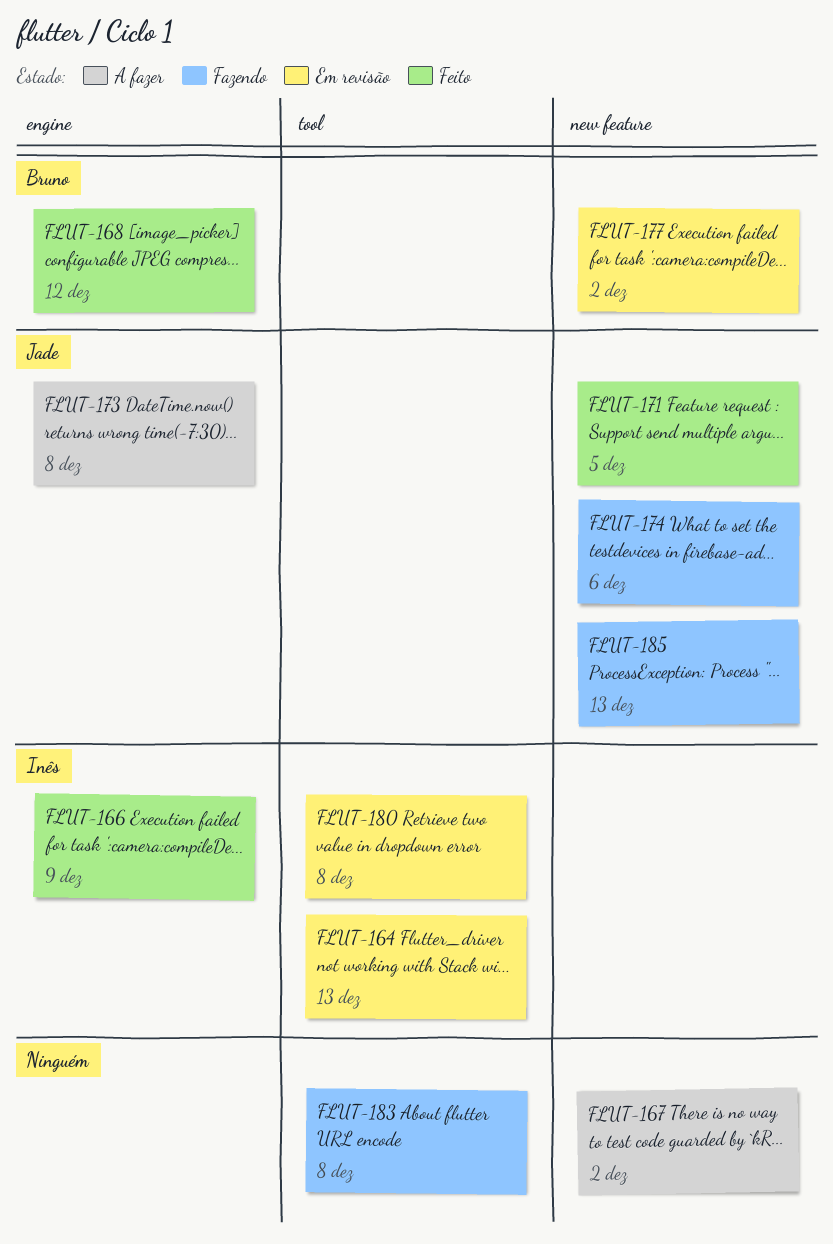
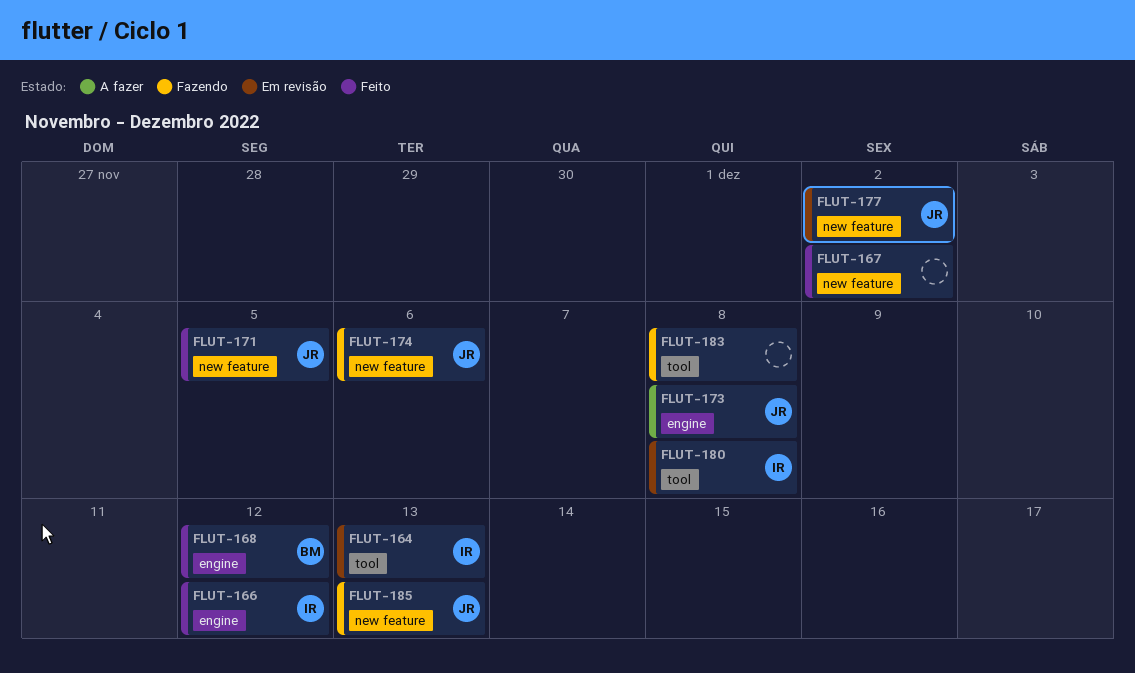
FLUT-166, due: Dec 9 -> Dec 12
FLUT-167, status: A fazer -> Feito
FLUT-177, owner: Bruno -> Jade

